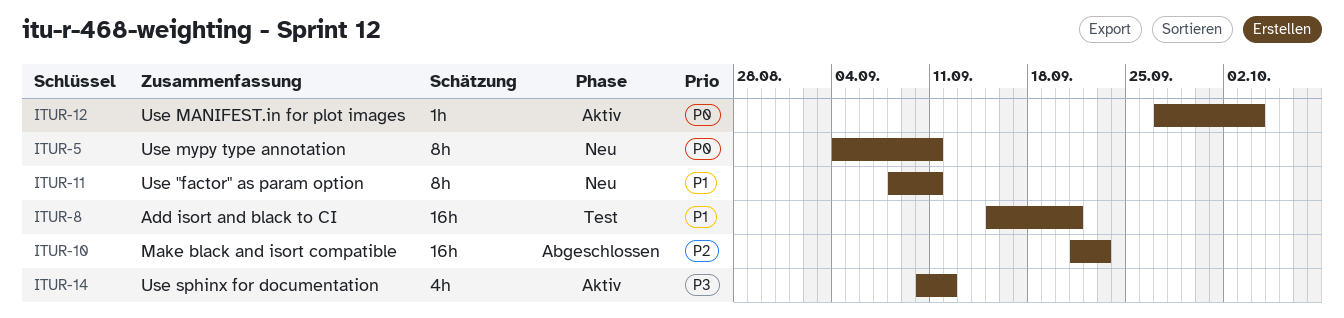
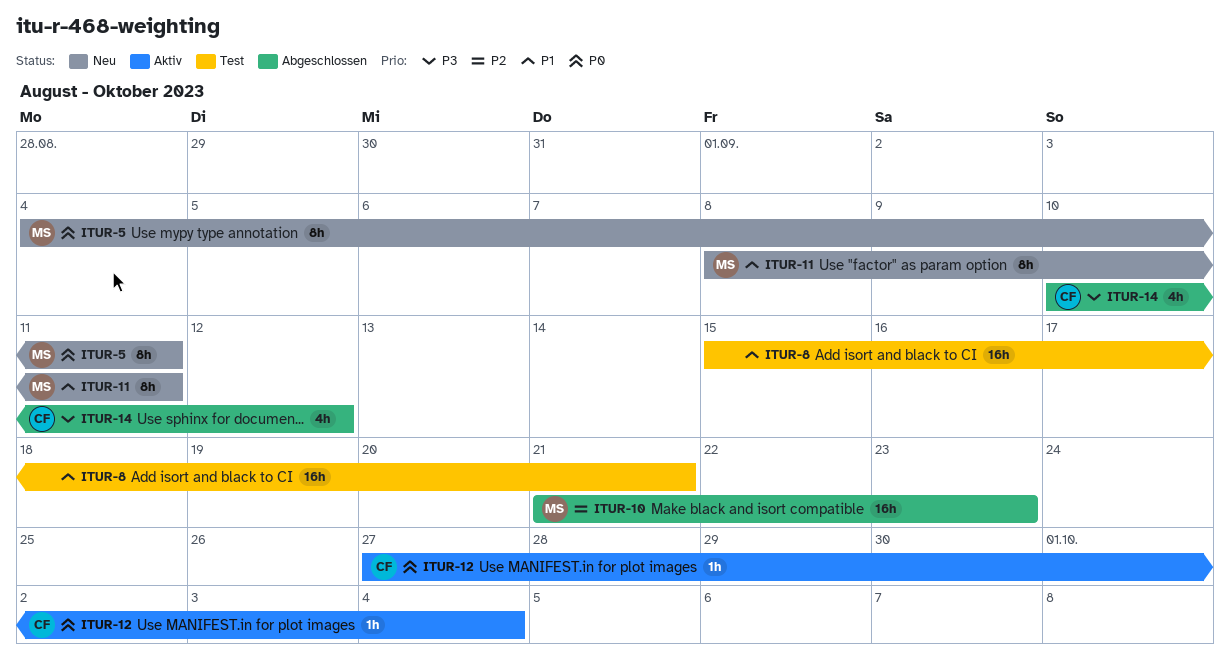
ITUR-14, status: Aktiv -> Abgeschlossen

